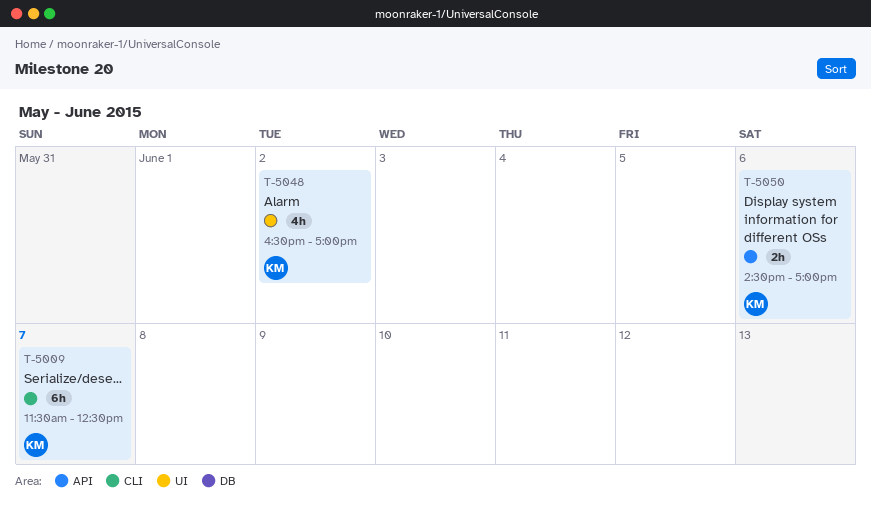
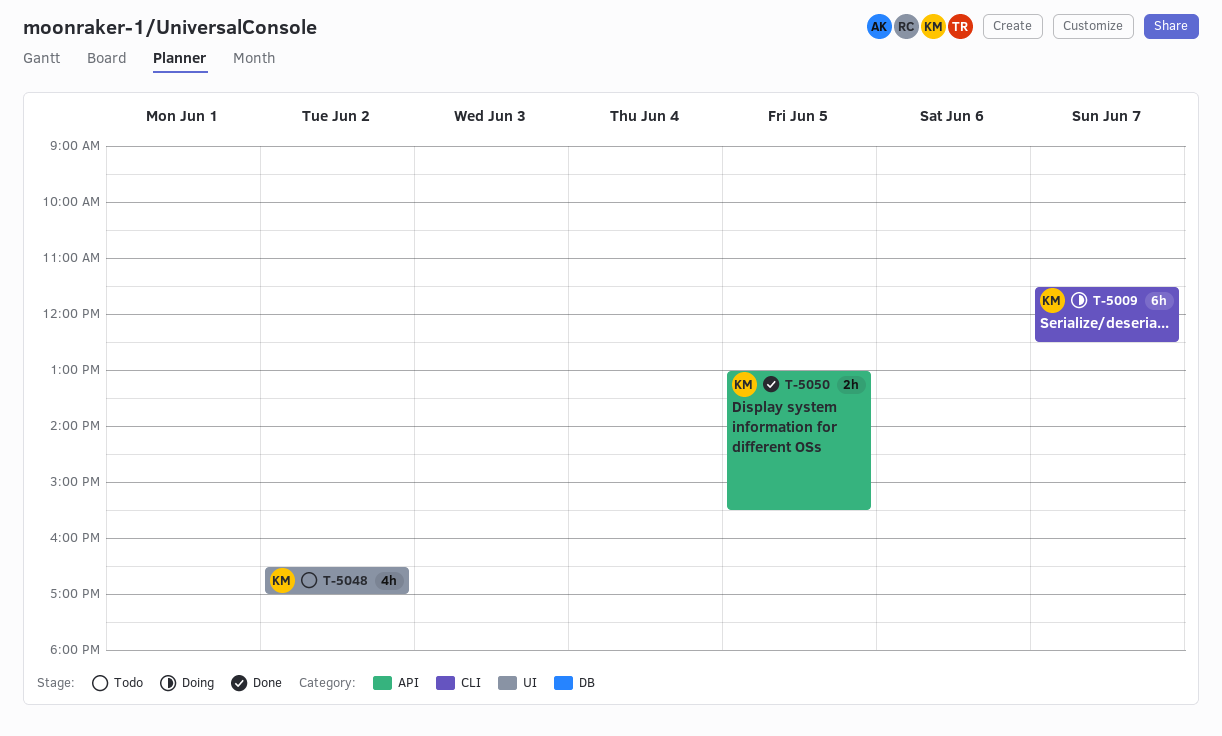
T-5050, day: Jun 6 -> Jun 5
T-5050, begins: 14:30 -> 13:00
T-5050, ends: 17:00 -> 15:30

